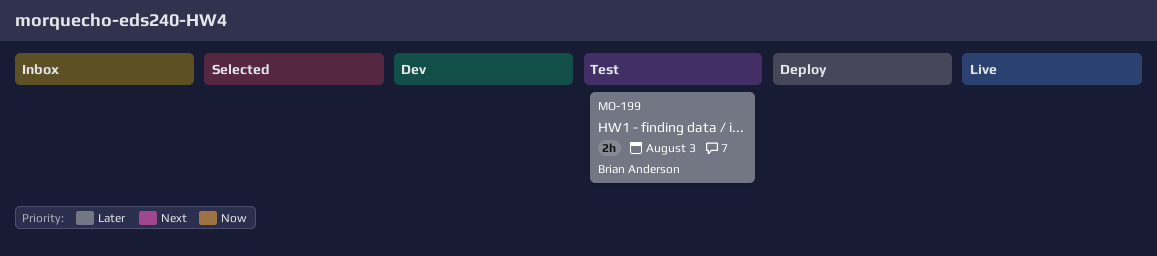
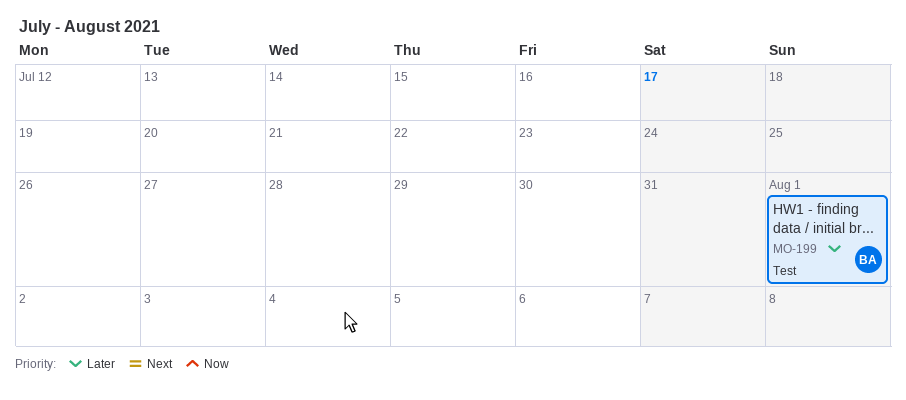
MO-199, due: Aug 3 -> Aug 1

